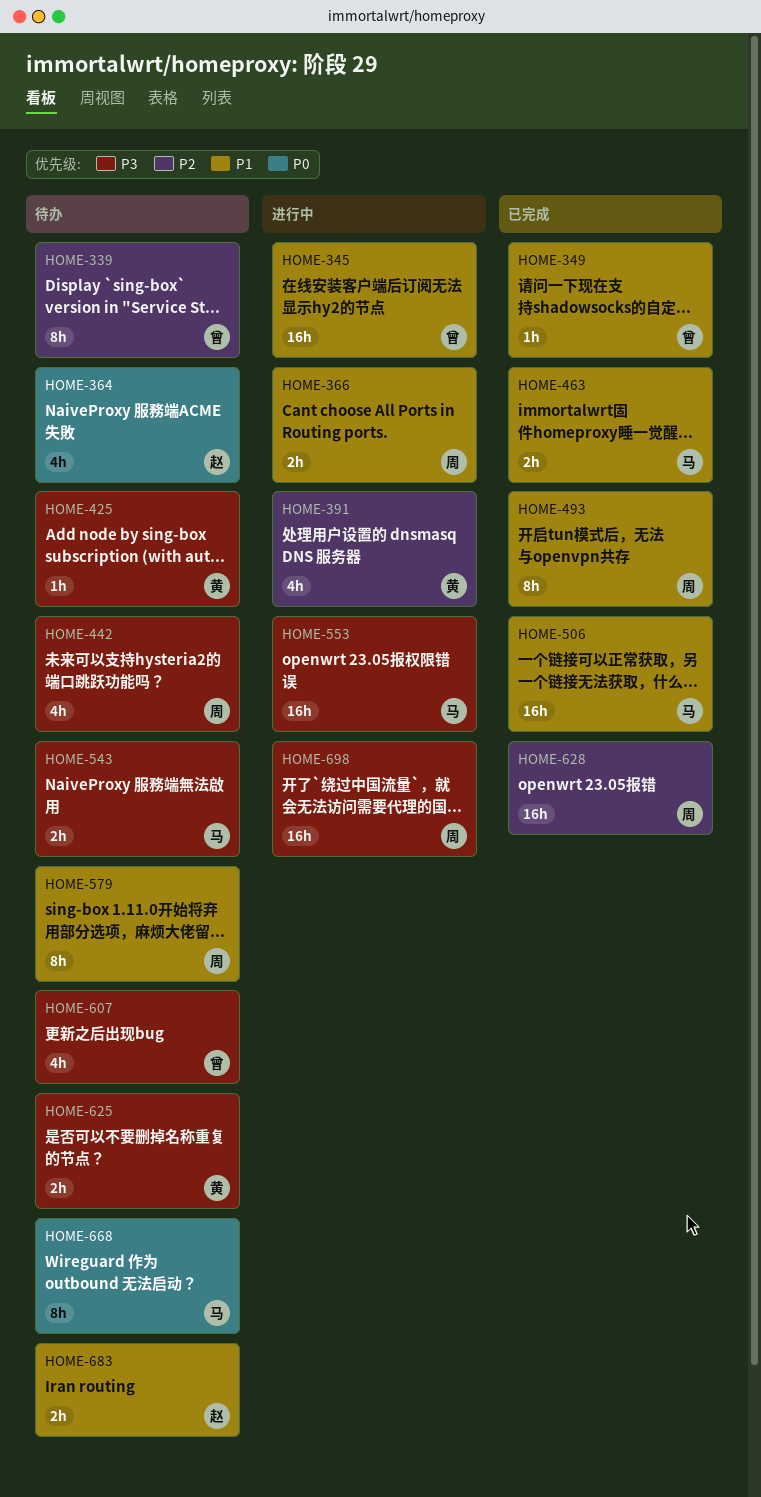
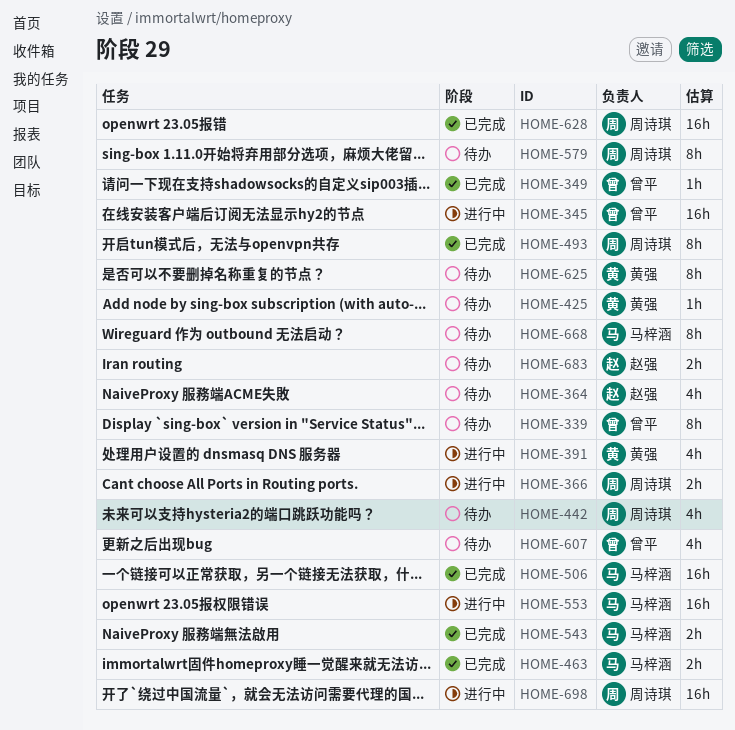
HOME-543, status: 待办 -> 已完成
HOME-625, estimate: 2h -> 8h

